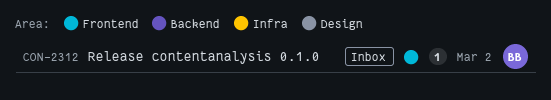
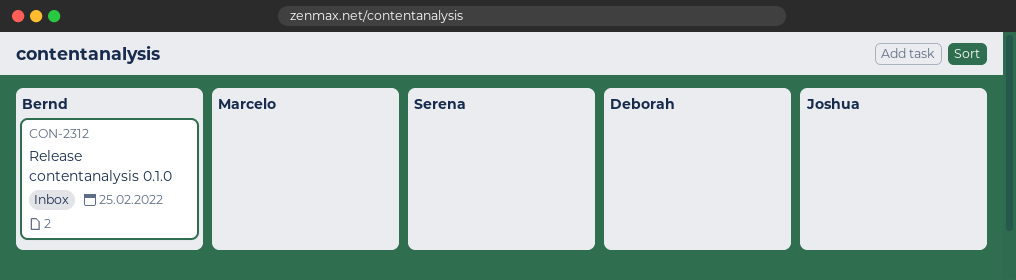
CON-2312, due: Mar 2 -> Feb 25

